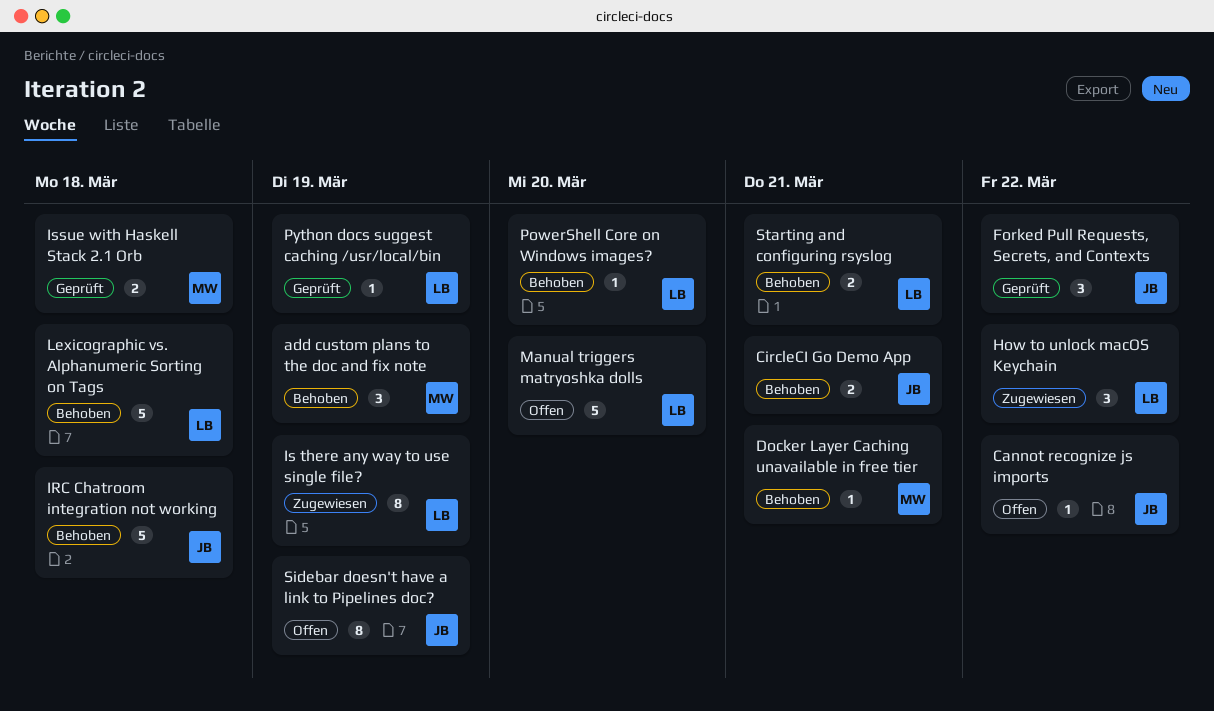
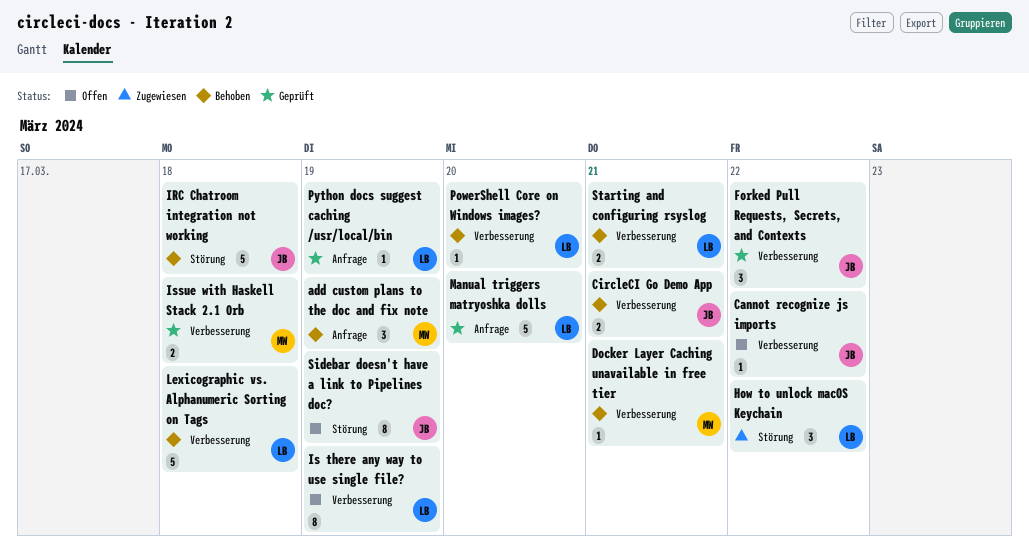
Is there any way to use single file?, status: Zugewiesen -> Offen
Manual triggers matryoshka dolls, status: Offen -> Geprüft

